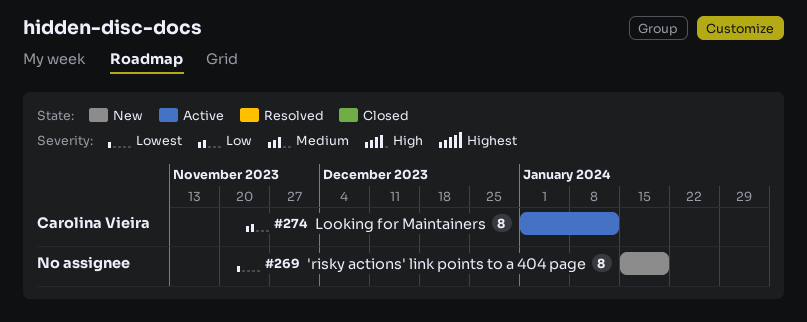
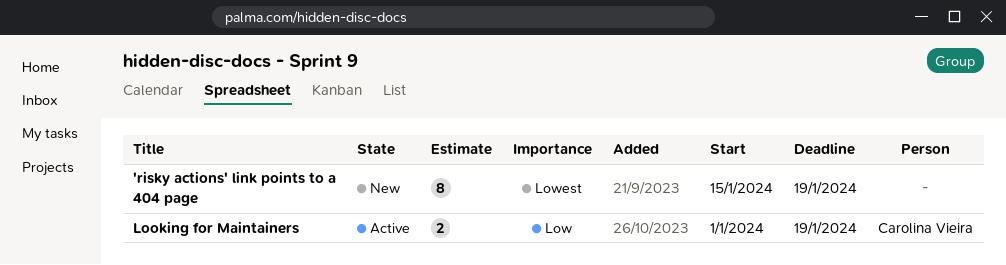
Looking for Maintainers, estimate: 8 -> 2
Looking for Maintainers, due: Jan 12 -> Jan 19

